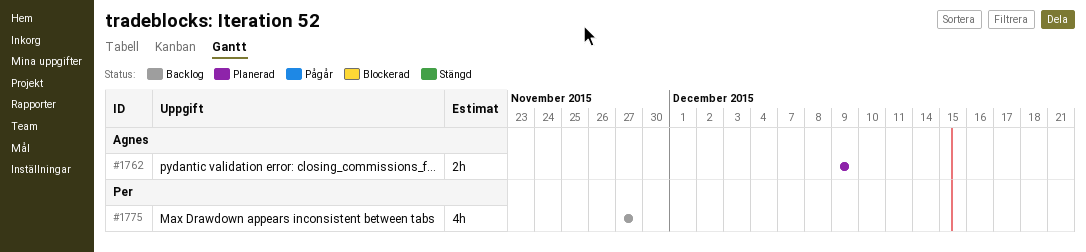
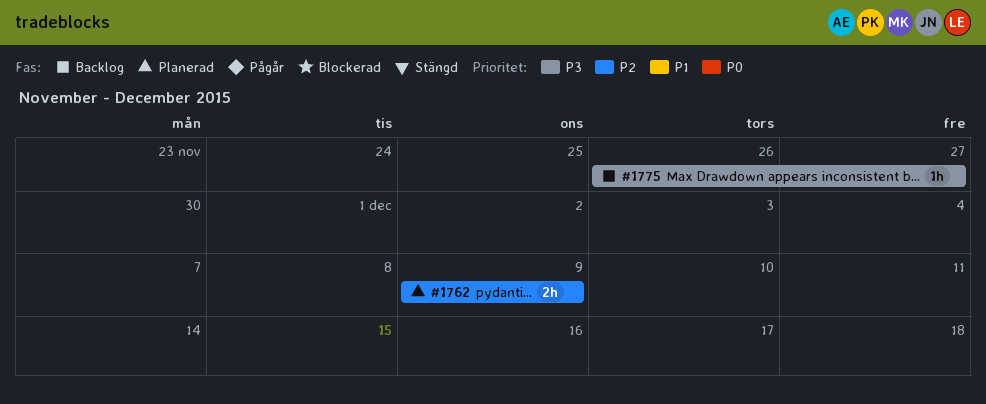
#1775, estimate: 4h -> 1h
#1775, start: Nov 27 -> Nov 26

